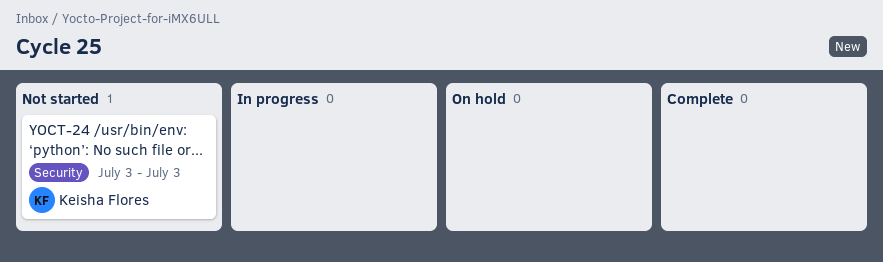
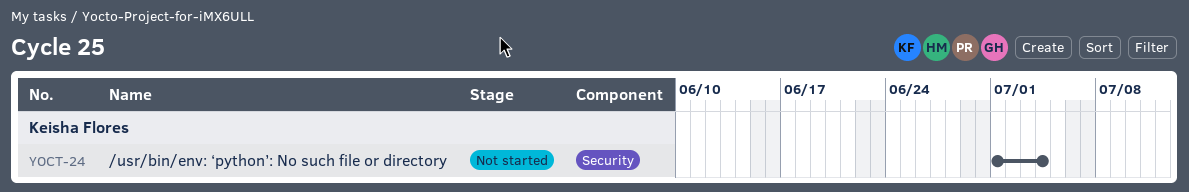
YOCT-24, start: Jul 3 -> Jul 1
YOCT-24, due: Jul 3 -> Jul 4

